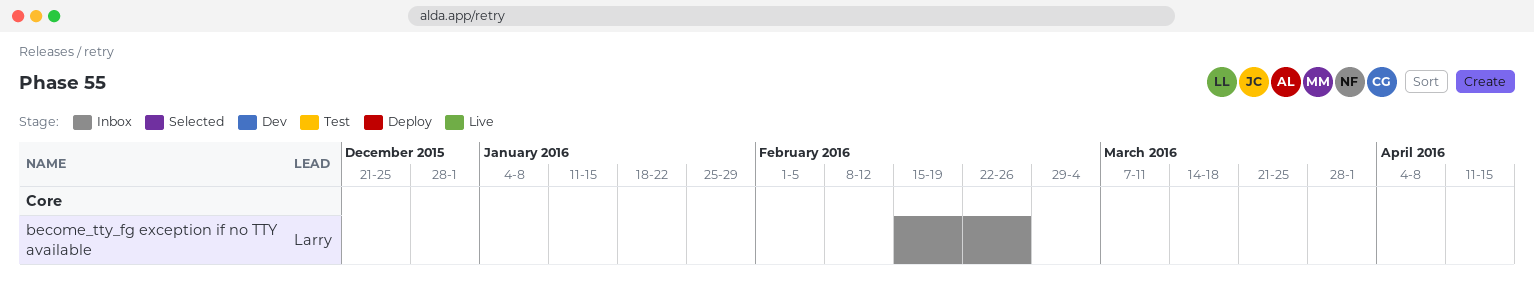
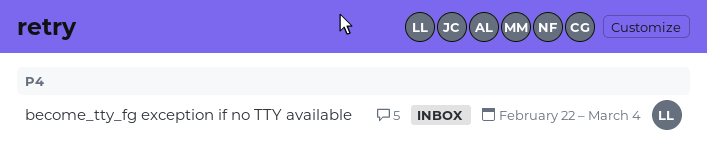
become_tty_fg exception if no TTY available, start: Feb 15 -> Feb 22
become_tty_fg exception if no TTY available, due: Feb 26 -> Mar 4

